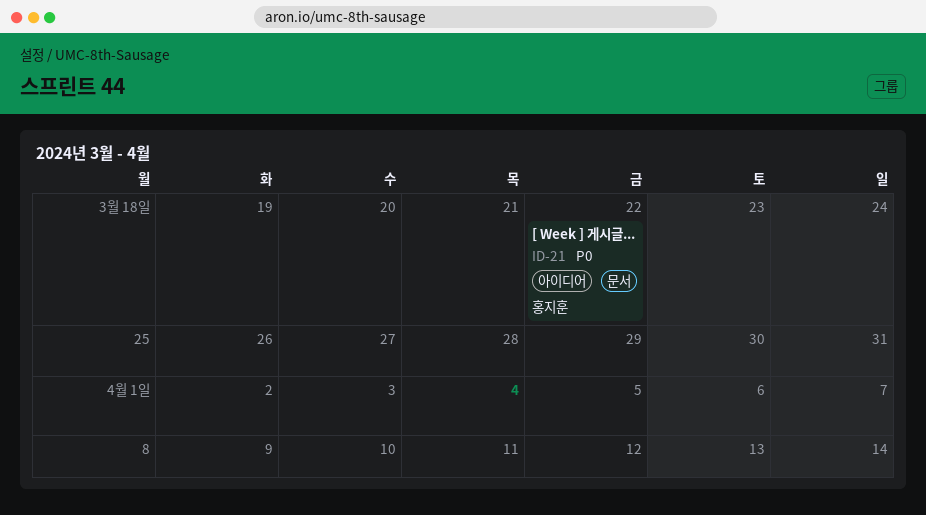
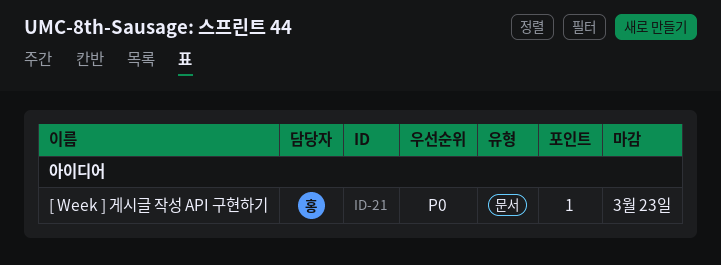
ID-21, due: Mar 22 -> Mar 23

